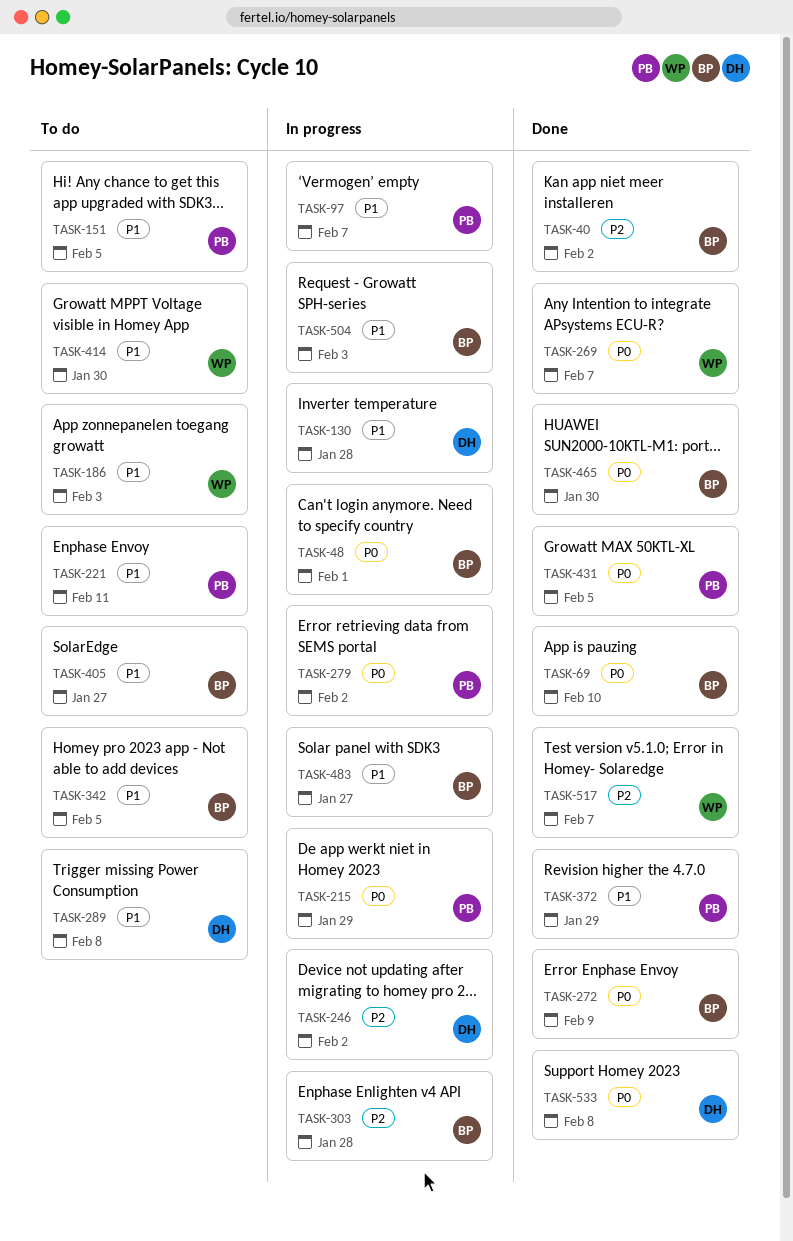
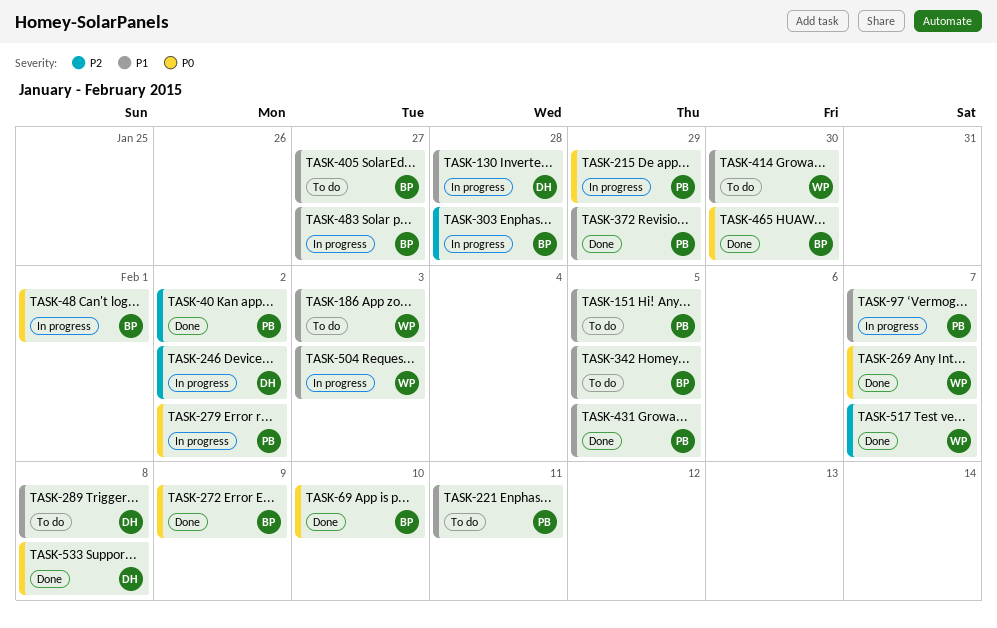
TASK-40, owner: BP -> PB
TASK-431, priority: P0 -> P1
TASK-504, owner: BP -> WP

